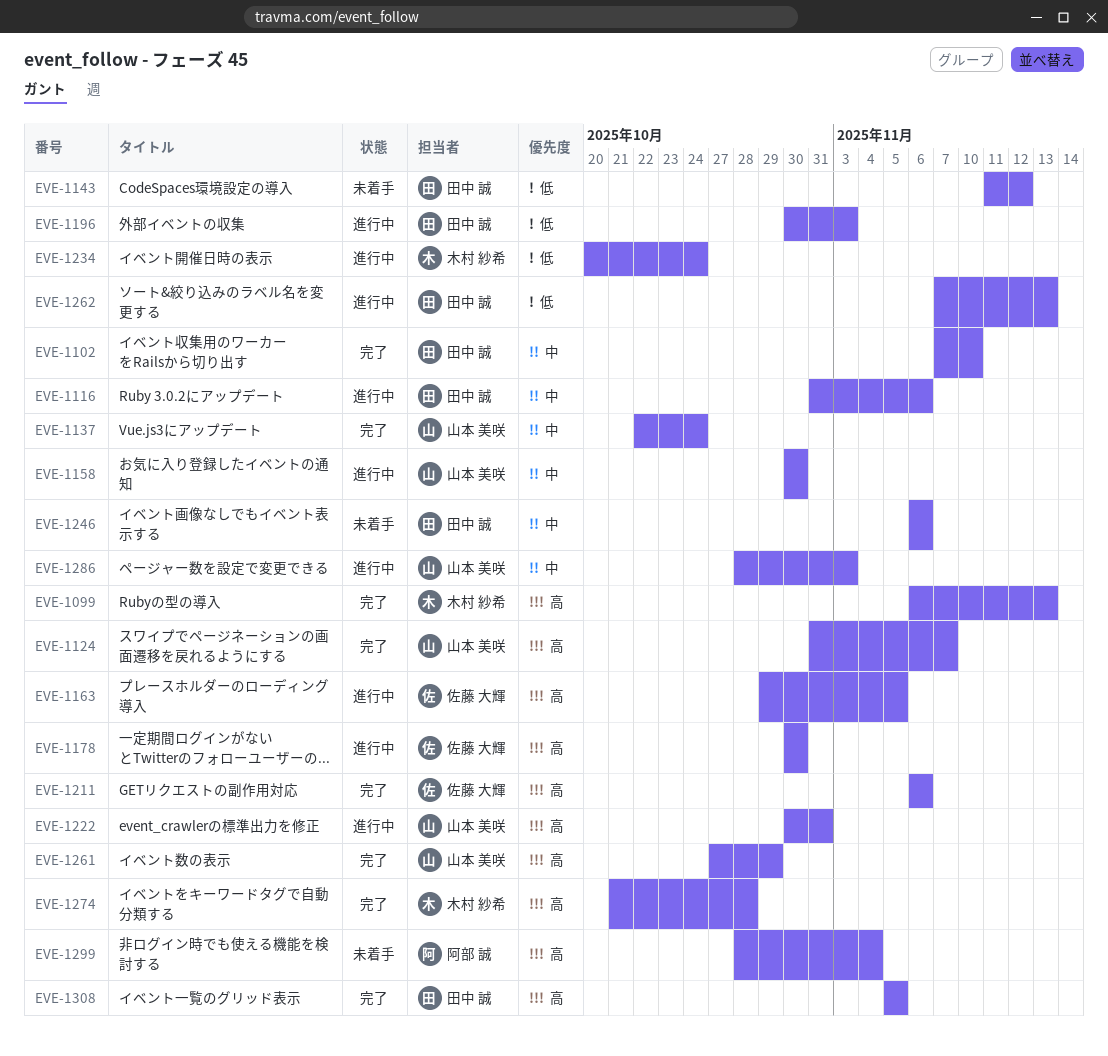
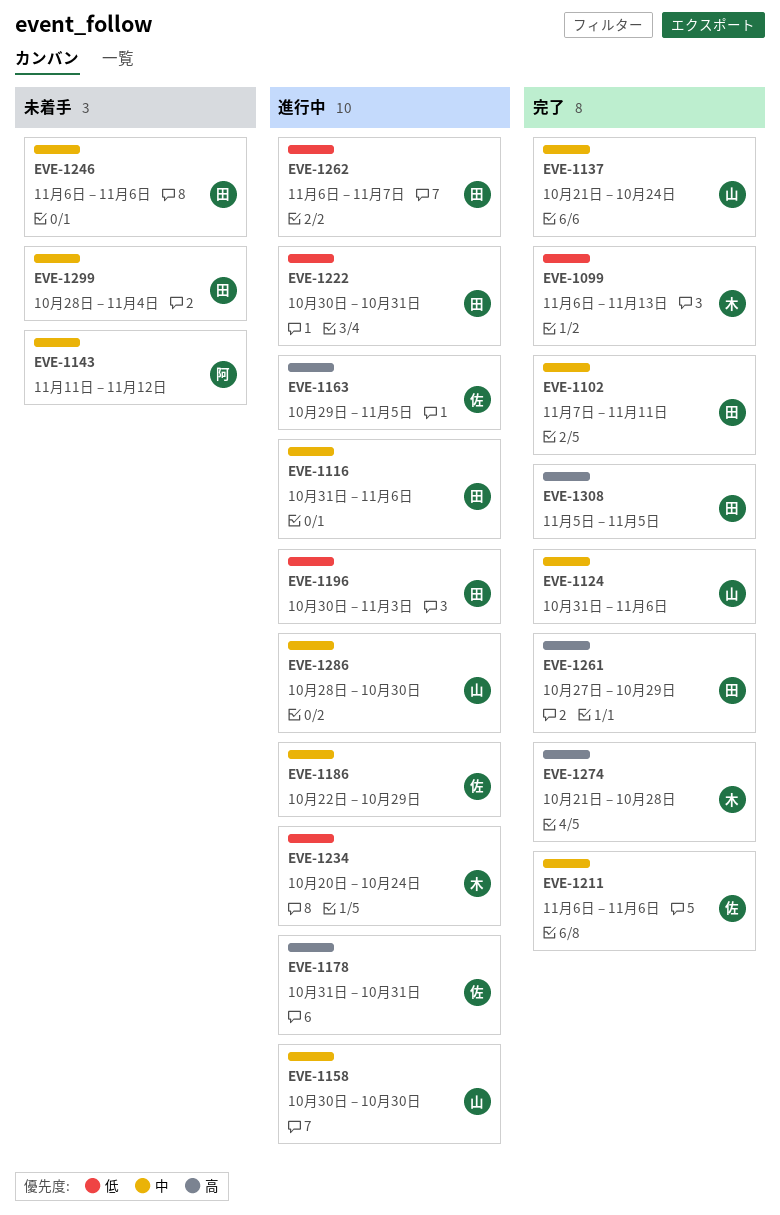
EVE-1099, priority: 高 -> 低
EVE-1102, due: Nov 10 -> Nov 11
EVE-1124, priority: 高 -> 中
EVE-1124, due: Nov 7 -> Nov 6
EVE-1137, start: Oct 22 -> Oct 21
EVE-1143, owner: 田中 誠 -> 阿部 誠
EVE-1143, priority: 低 -> 中
EVE-1178, start: Oct 30 -> Oct 31
EVE-1178, due: Oct 30 -> Oct 31
EVE-1186: none -> present
EVE-1211, priority: 高 -> 中
EVE-1222, owner: 山本 美咲 -> 田中 誠
EVE-1222, priority: 高 -> 低
EVE-1261, owner: 山本 美咲 -> 田中 誠
EVE-1262, start: Nov 7 -> Nov 6
EVE-1262, due: Nov 13 -> Nov 7
EVE-1286, due: Nov 3 -> Oct 30
EVE-1299, owner: 阿部 誠 -> 田中 誠
EVE-1299, priority: 高 -> 中

